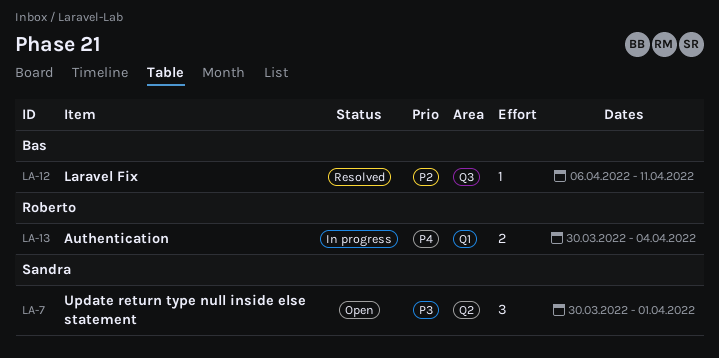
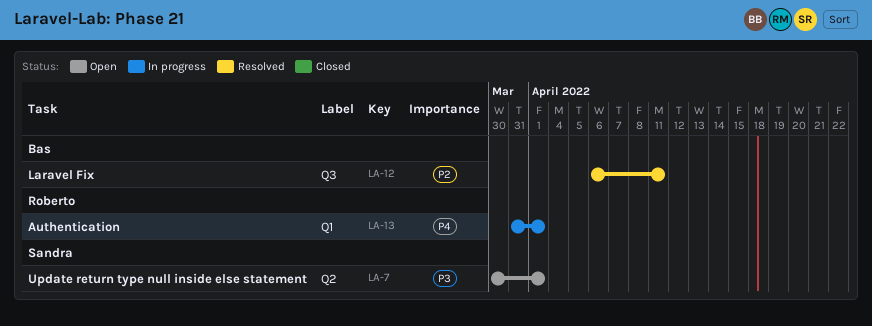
LA-13, start: Mar 30 -> Mar 31
LA-13, due: Apr 4 -> Apr 1

